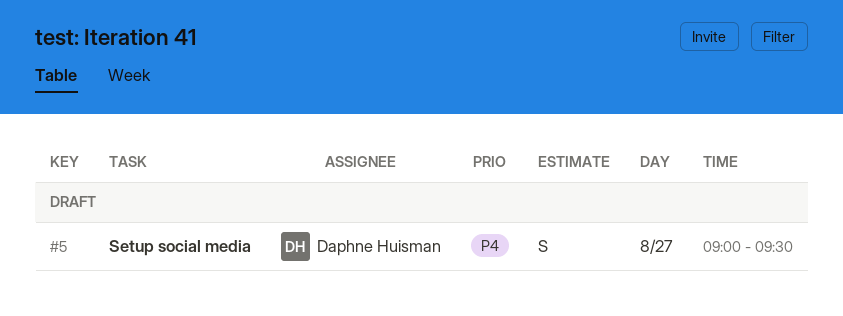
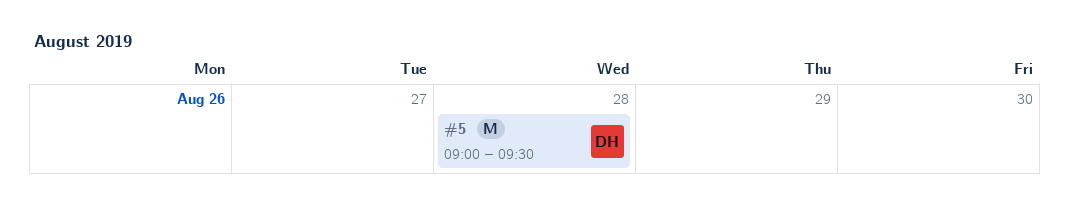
#5, estimate: S -> M
#5, day: Aug 27 -> Aug 28

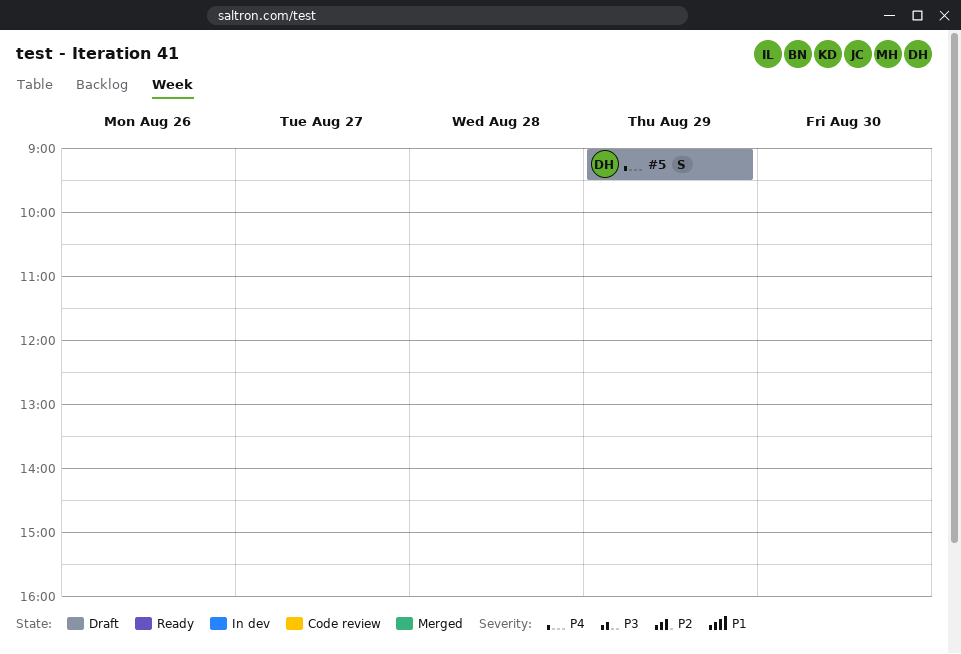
#5, estimate: M -> S
#5, day: Aug 28 -> Aug 29

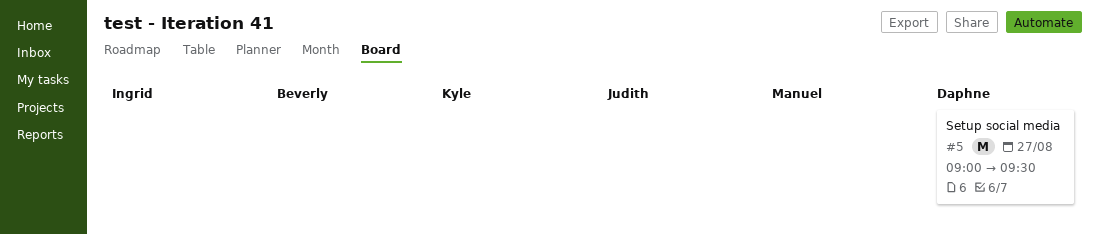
#5, estimate: S -> M
#5, day: Aug 29 -> Aug 27

